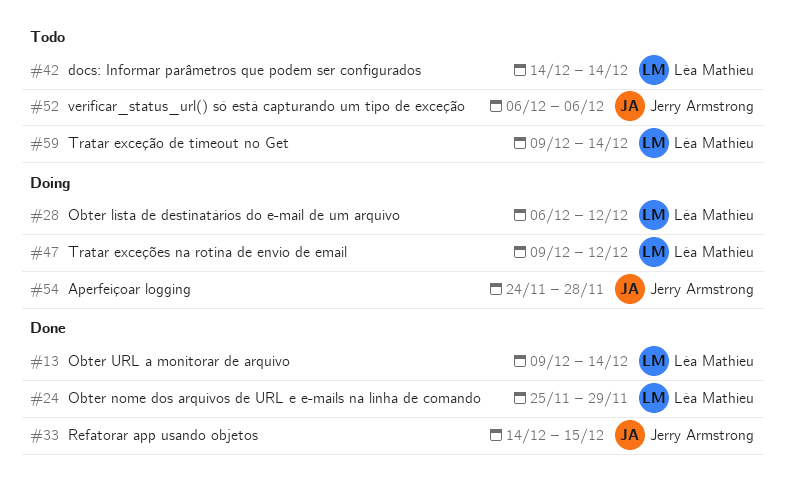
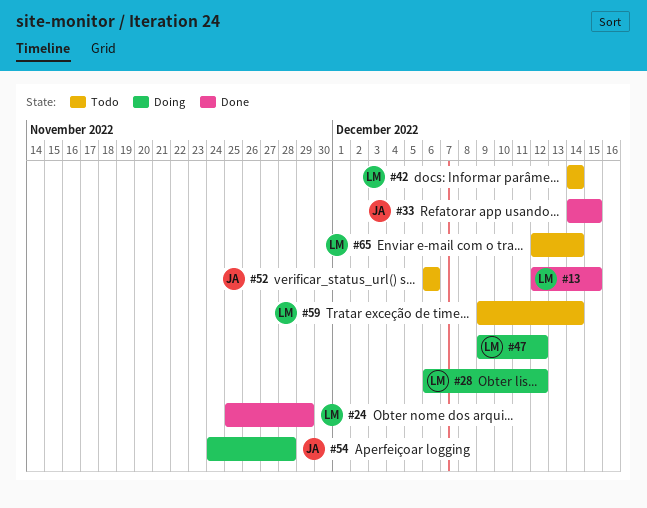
#13, start: Dec 9 -> Dec 12
#13, due: Dec 14 -> Dec 15
#65: none -> present

